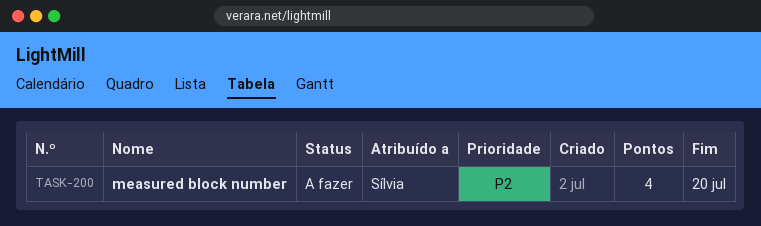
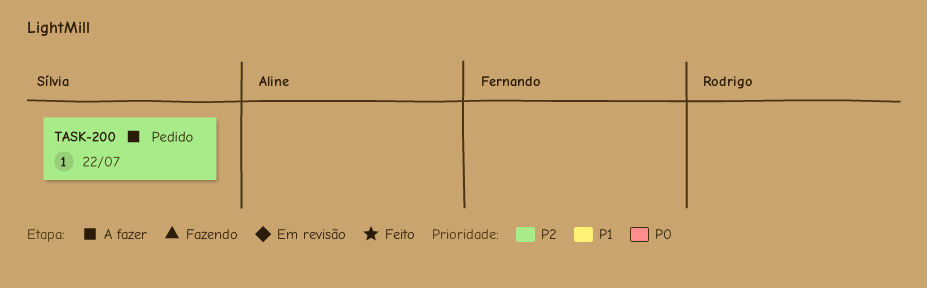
TASK-200, estimate: 4 -> 1
TASK-200, due: Jul 20 -> Jul 22

